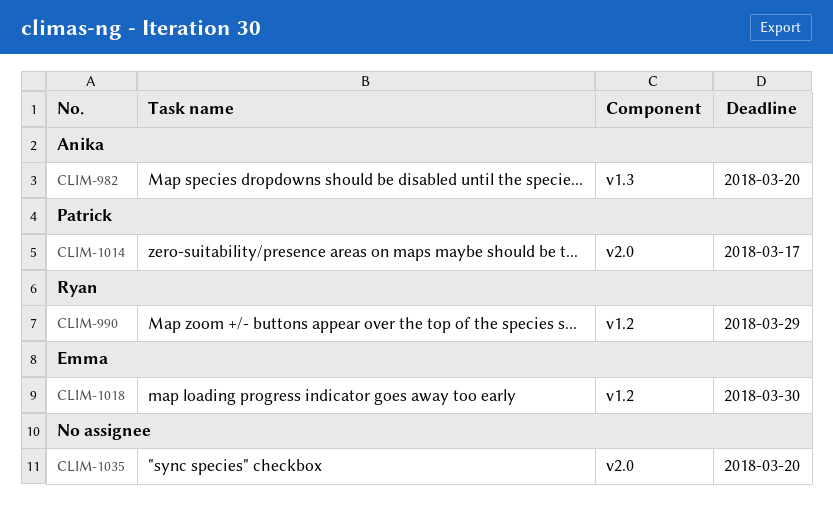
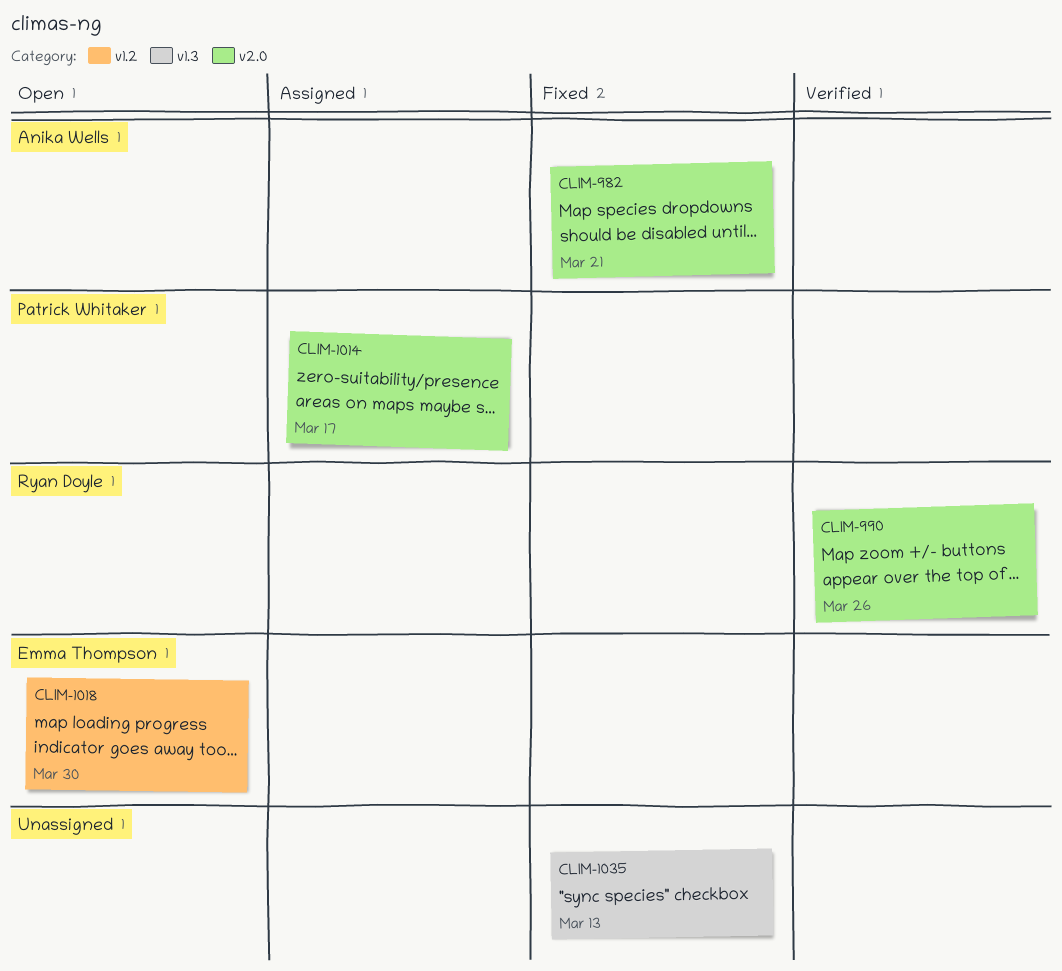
CLIM-982, label: v1.3 -> v2.0
CLIM-982, due: Mar 20 -> Mar 21
CLIM-990, label: v1.2 -> v2.0
CLIM-990, due: Mar 29 -> Mar 26
CLIM-1035, label: v2.0 -> v1.3
CLIM-1035, due: Mar 20 -> Mar 13

